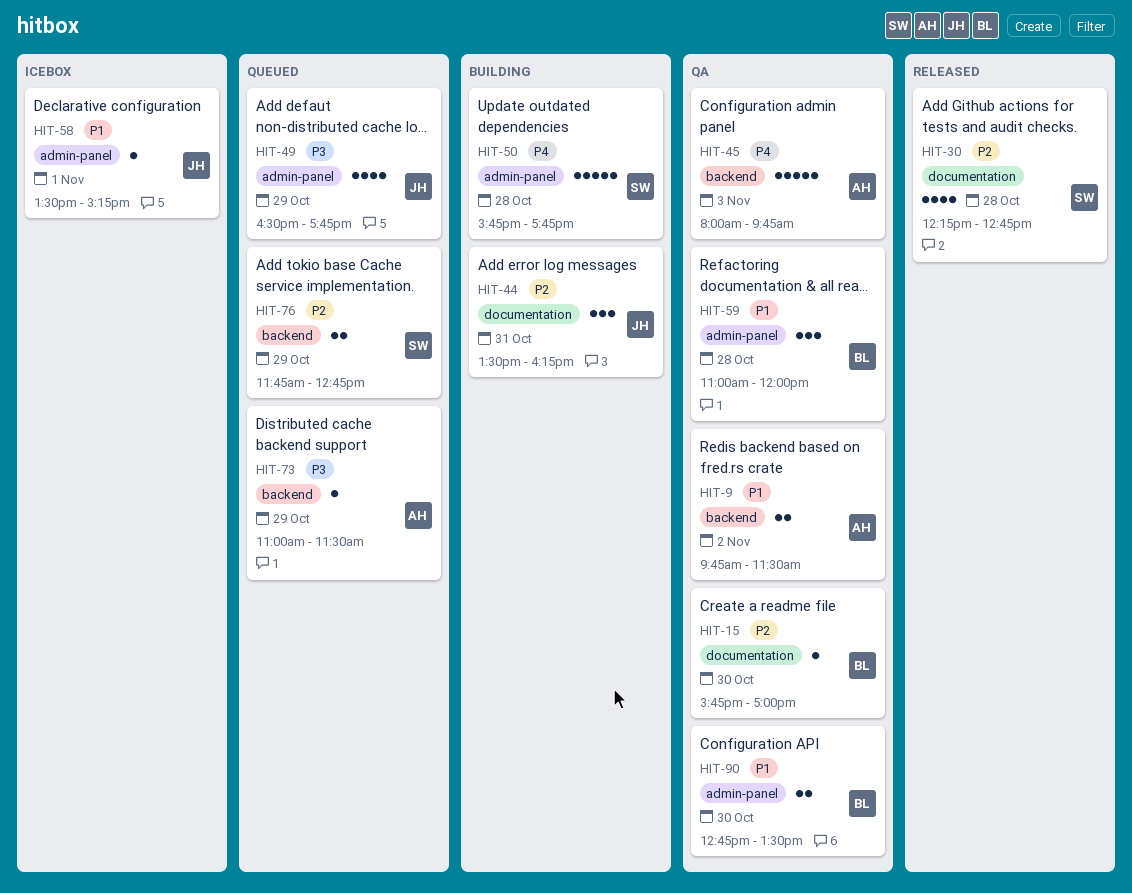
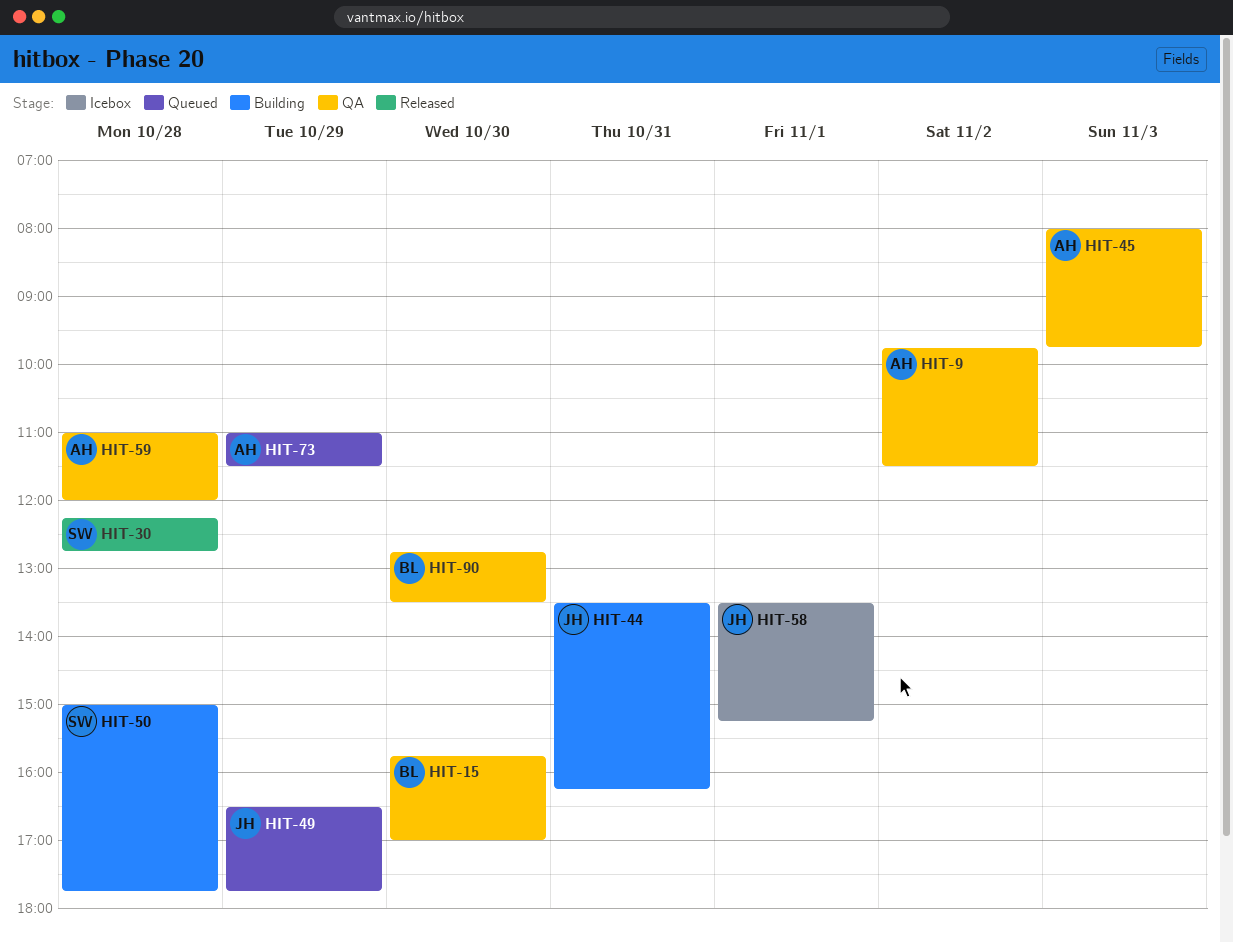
HIT-50, begins: 15:45 -> 15:00
HIT-59, owner: BL -> AH
HIT-76: present -> none

